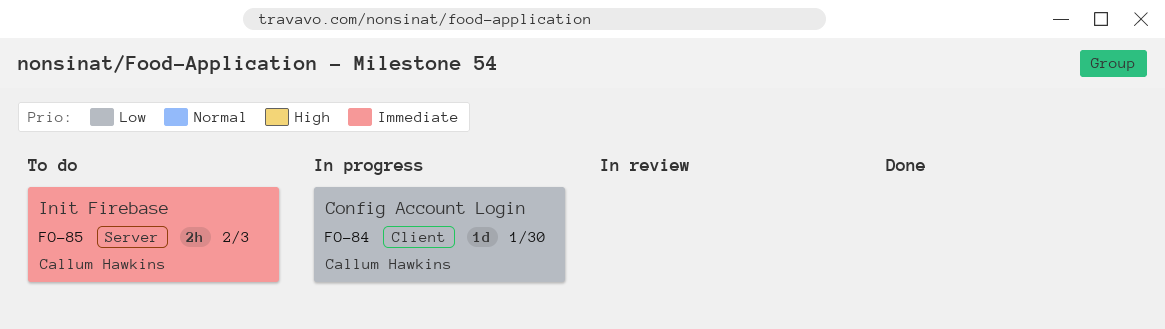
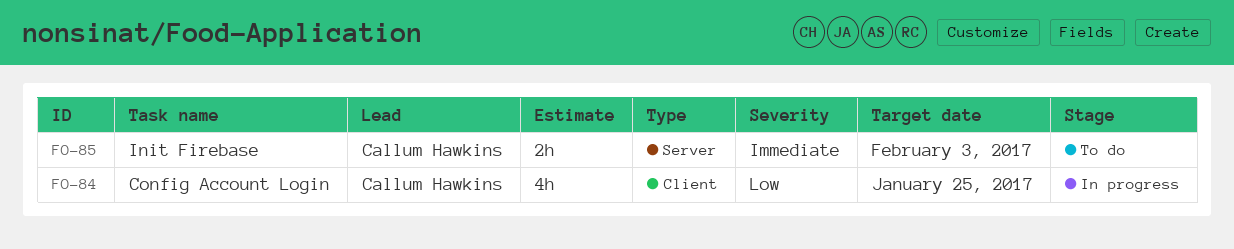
FO-84, estimate: 1d -> 4h
FO-84, due: Jan 30 -> Jan 25

